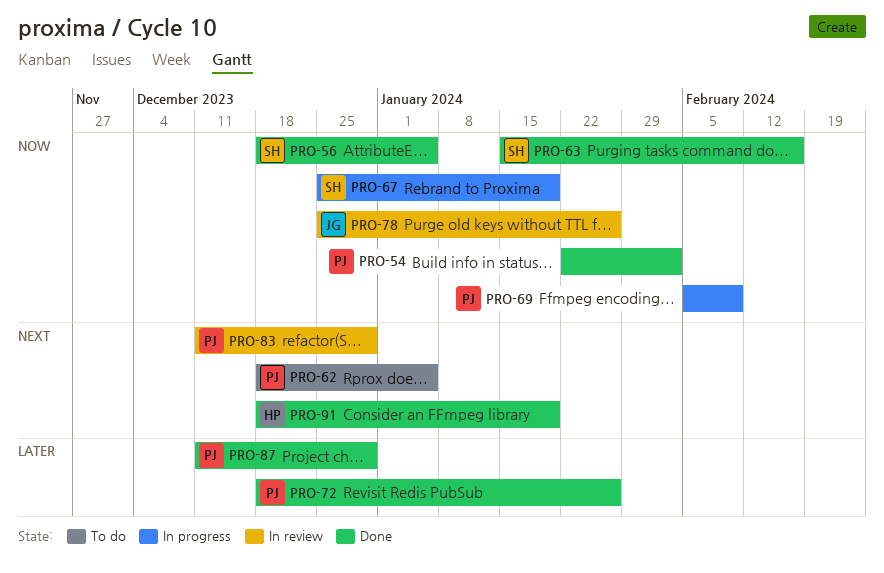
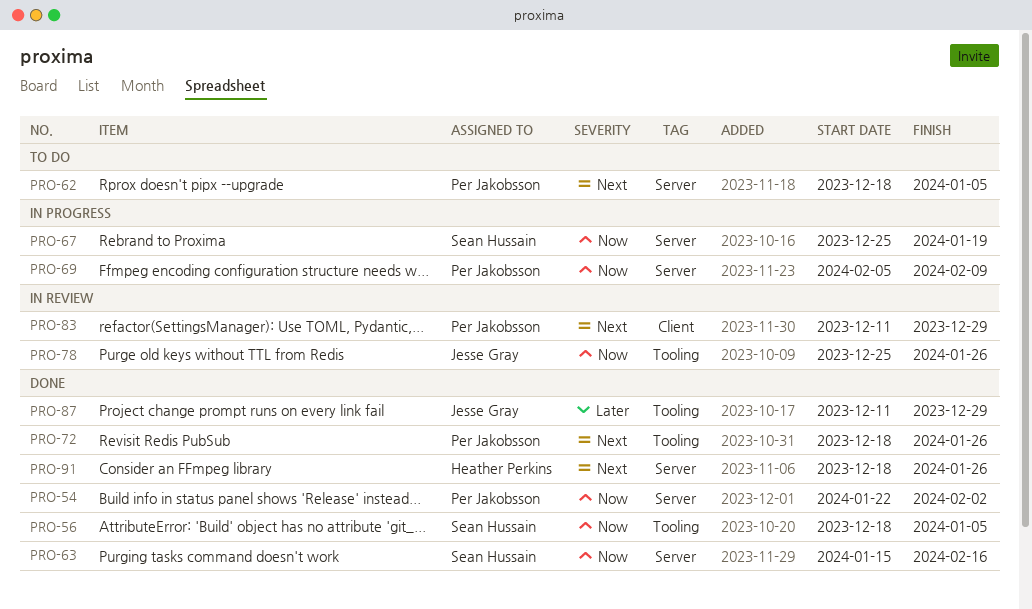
PRO-72, priority: Later -> Next
PRO-87, owner: Per Jakobsson -> Jesse Gray
PRO-91, due: Jan 19 -> Jan 26

